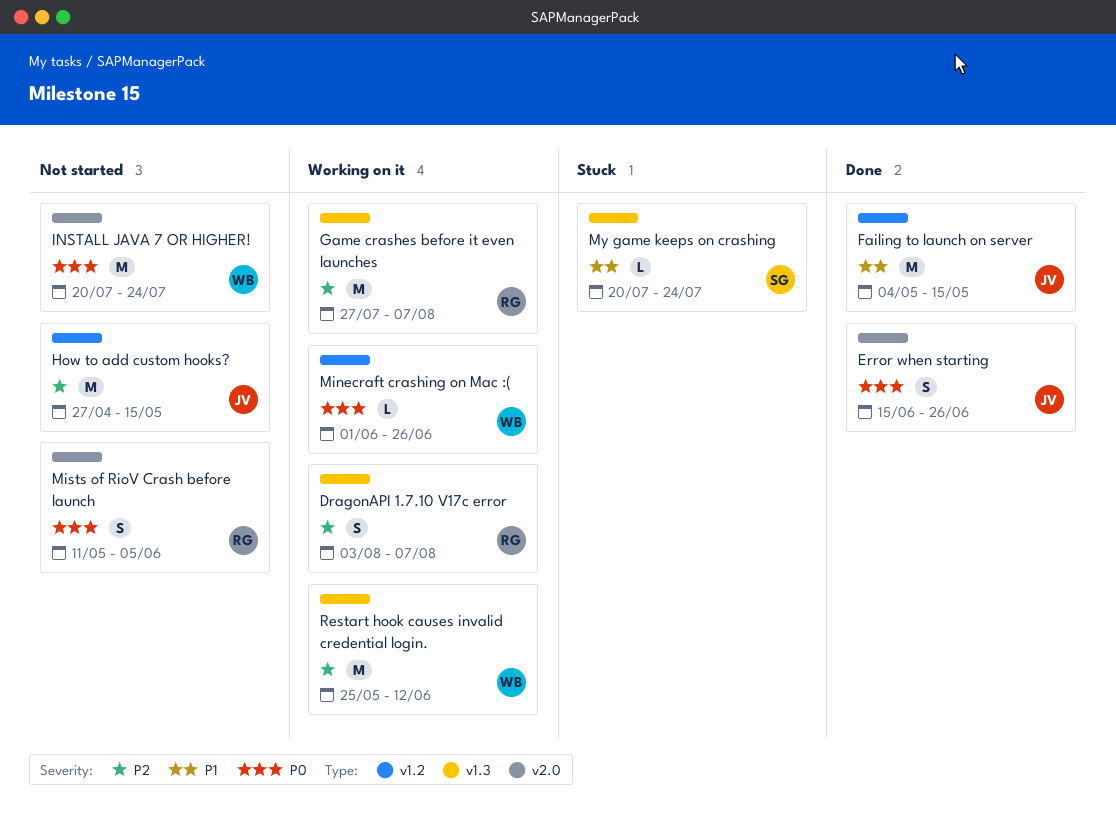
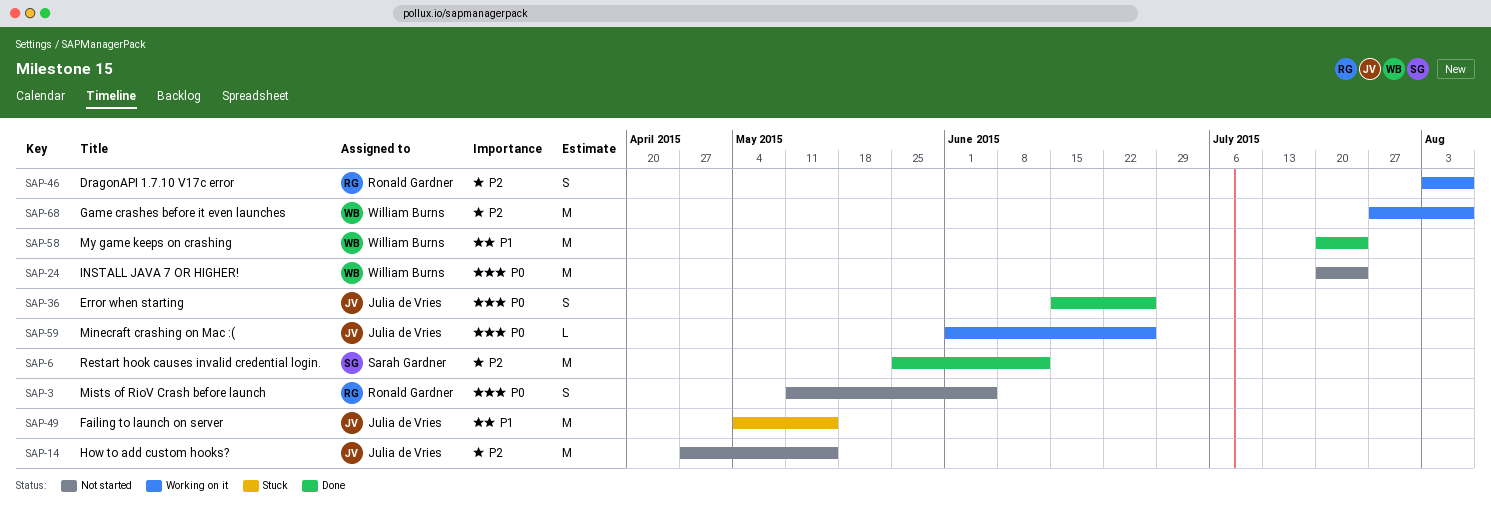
Failing to launch on server, status: Done -> Stuck
Game crashes before it even launches, owner: Ronald Gardner -> William Burns
Minecraft crashing on Mac :(, owner: William Burns -> Julia de Vries
My game keeps on crashing, status: Stuck -> Done
My game keeps on crashing, owner: Sarah Gardner -> William Burns
My game keeps on crashing, estimate: L -> M
Restart hook causes invalid credential login., status: Working on it -> Done
Restart hook causes invalid credential login., owner: William Burns -> Sarah Gardner

